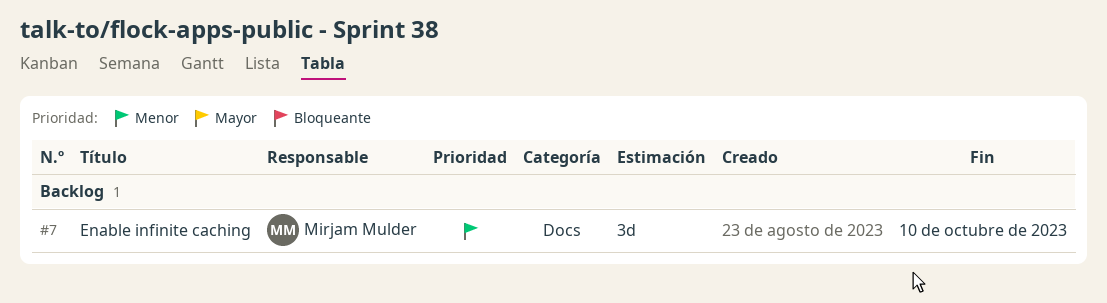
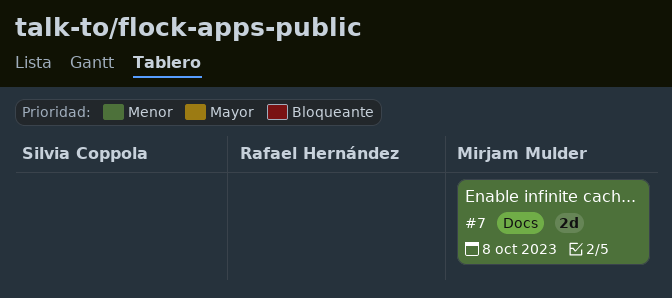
#7, estimate: 3d -> 2d
#7, due: Oct 10 -> Oct 8

